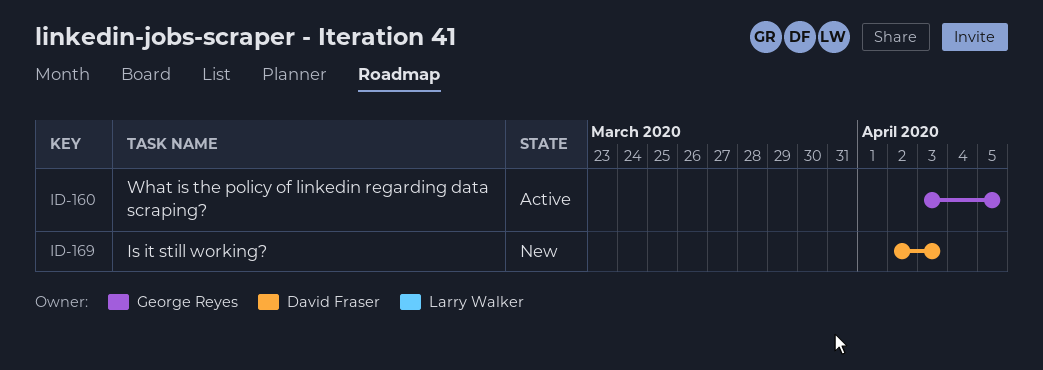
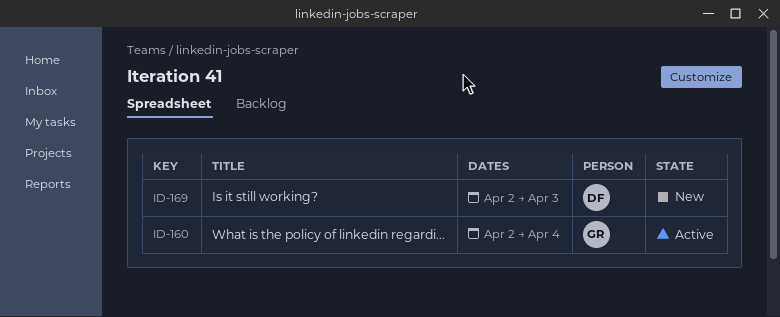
ID-160, start: Apr 3 -> Apr 2
ID-160, due: Apr 5 -> Apr 4

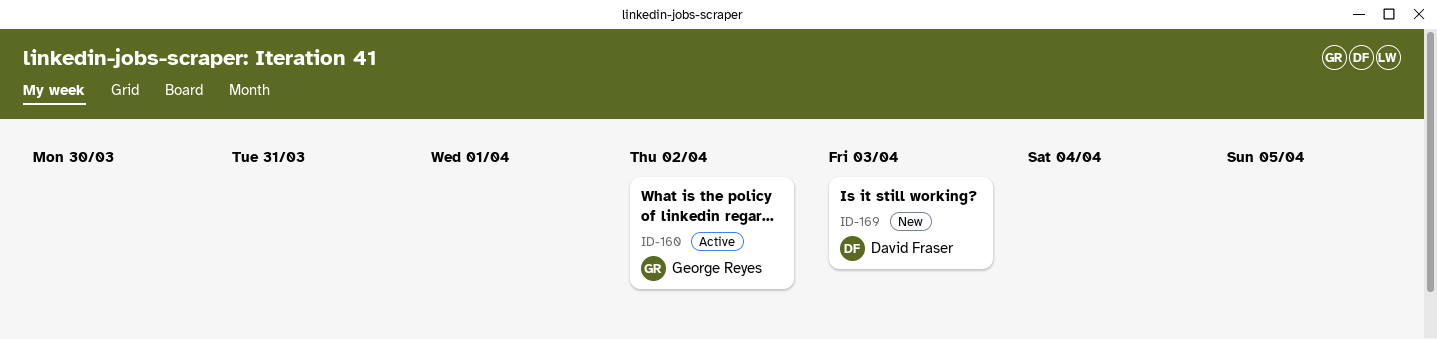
ID-160, due: Apr 4 -> Apr 2

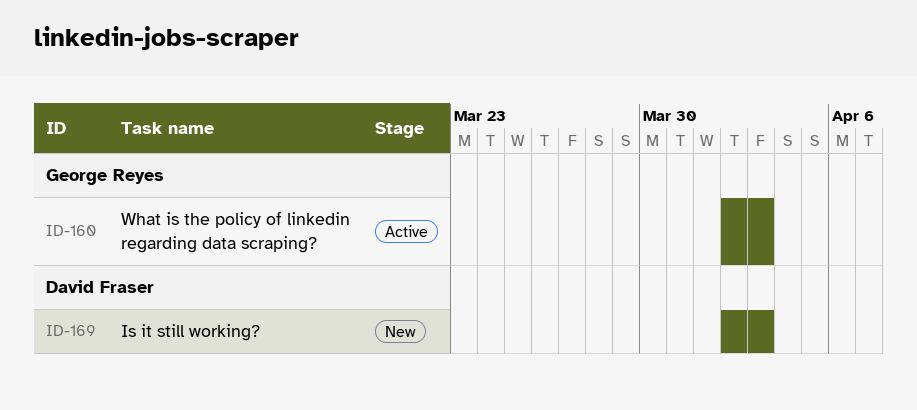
ID-160, due: Apr 2 -> Apr 3

